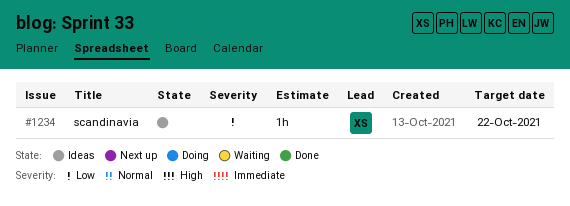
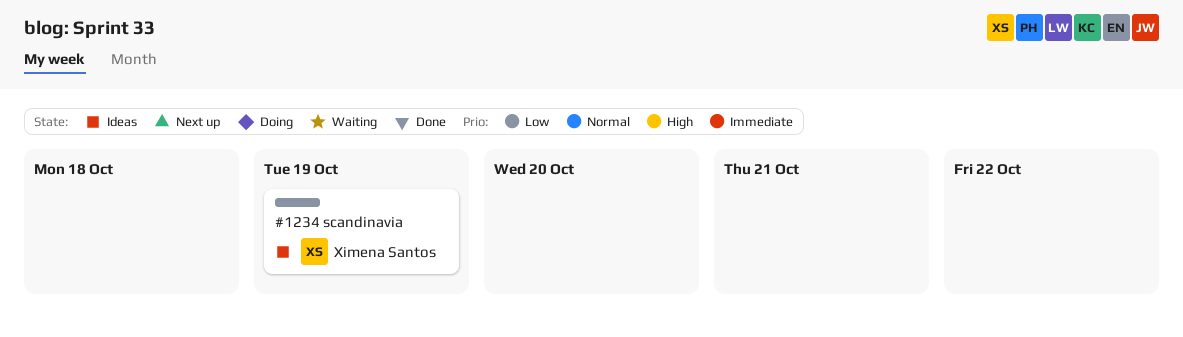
#1234, due: Oct 22 -> Oct 19

